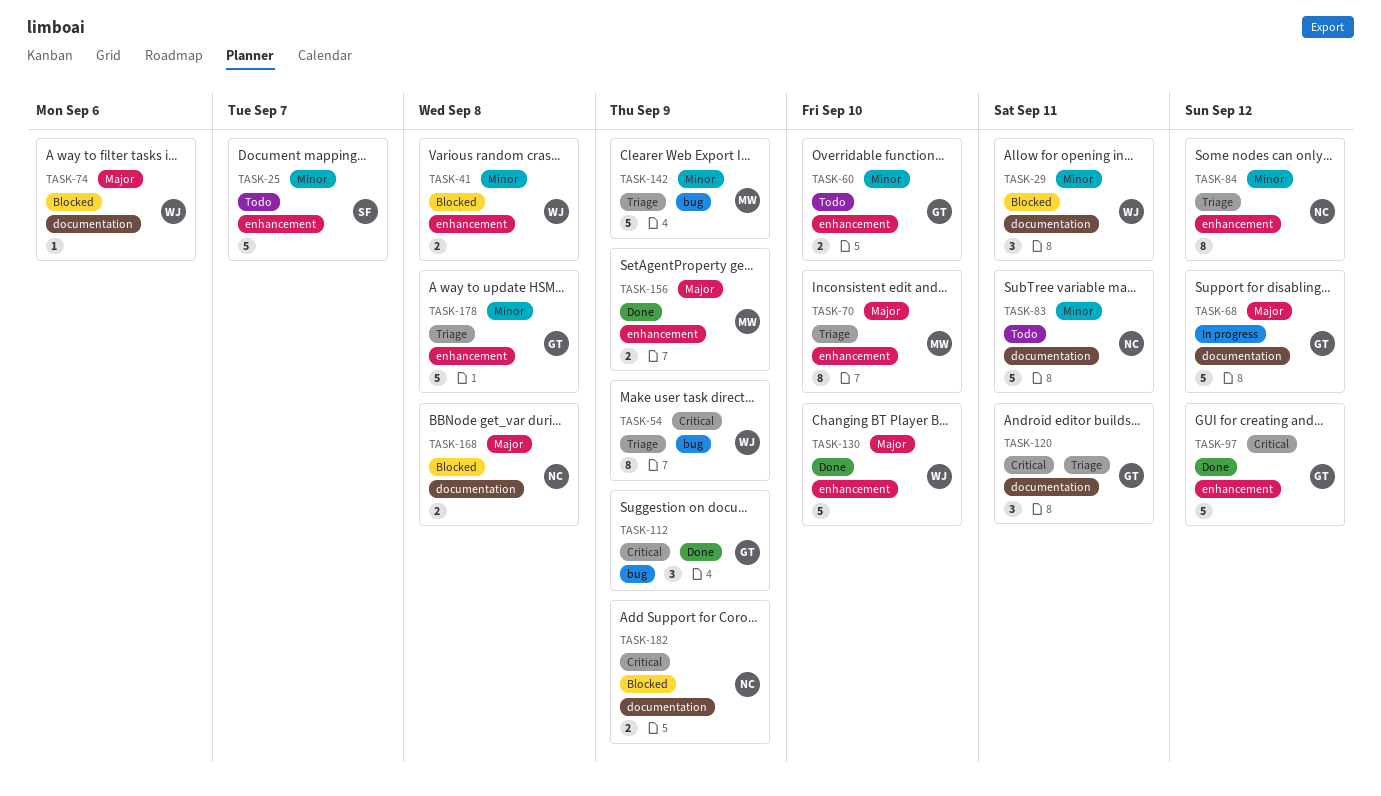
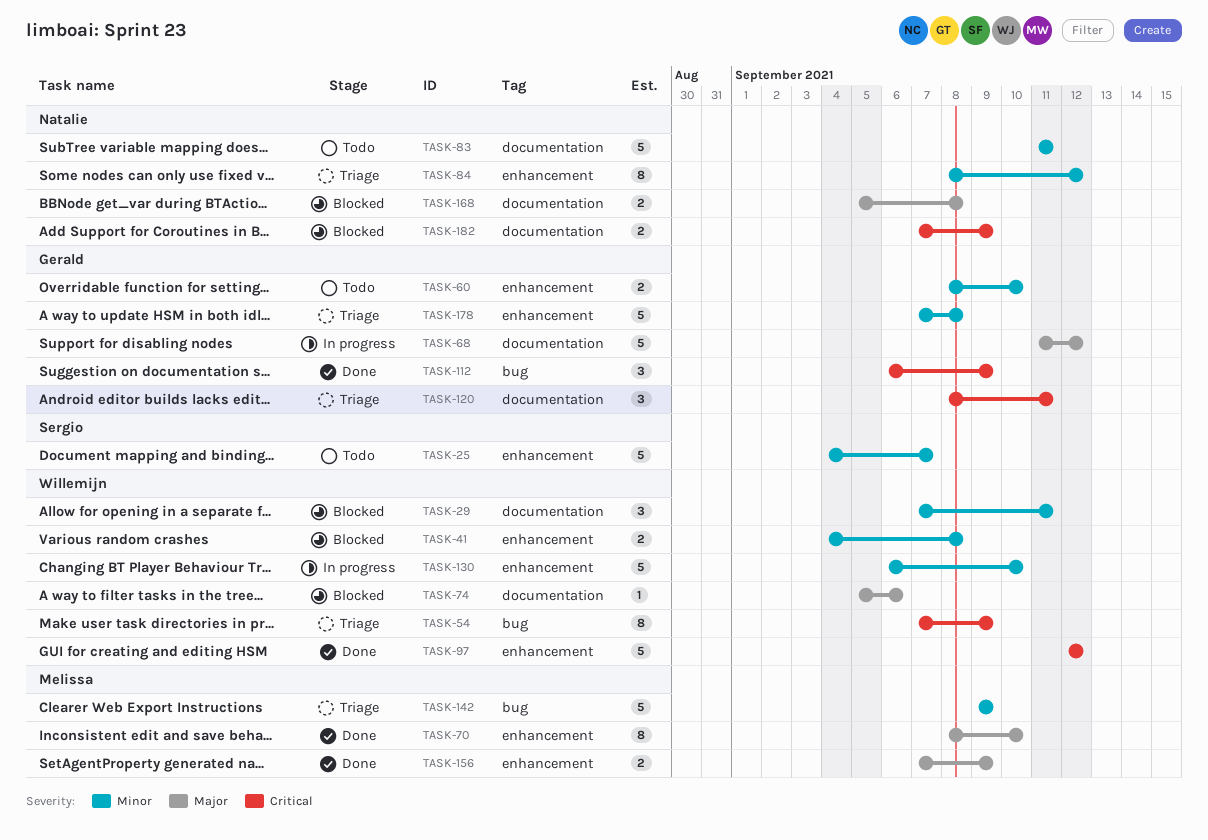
TASK-70, status: Triage -> Done
TASK-97, owner: Gerald -> Willemijn
TASK-130, status: Done -> In progress
TASK-130, priority: Major -> Minor

